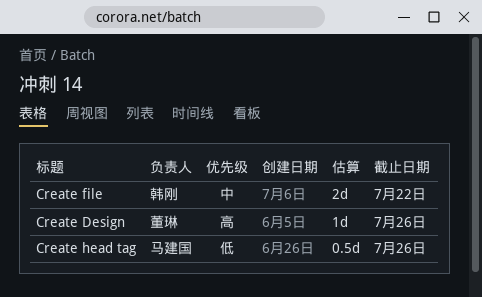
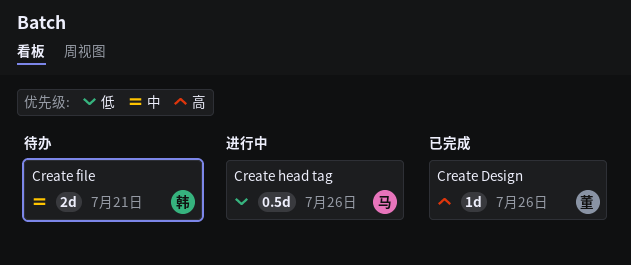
Create file, due: Jul 22 -> Jul 21

